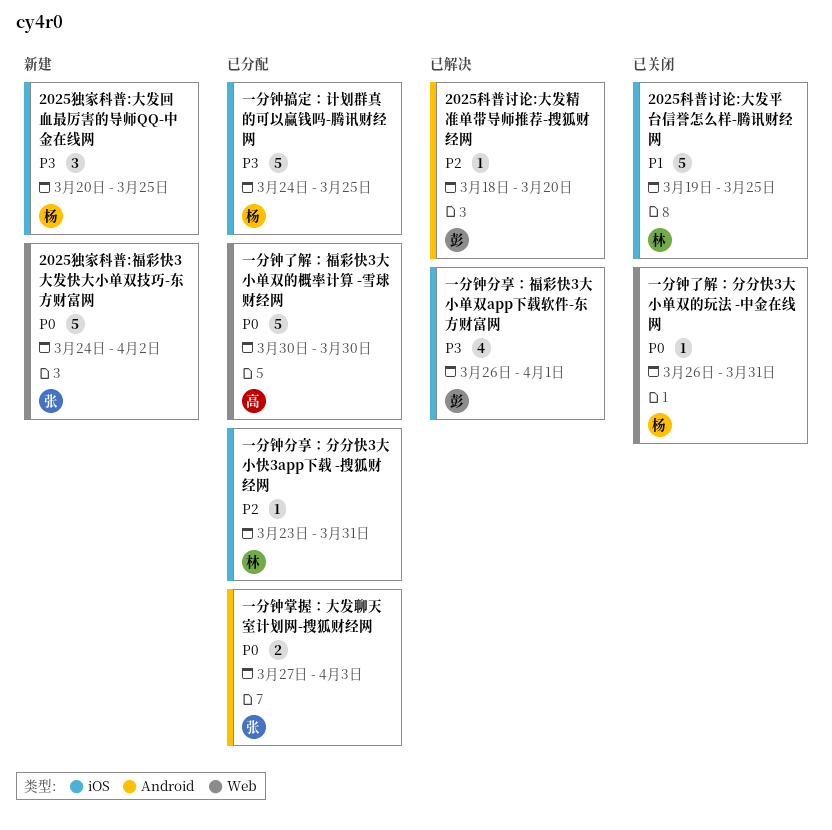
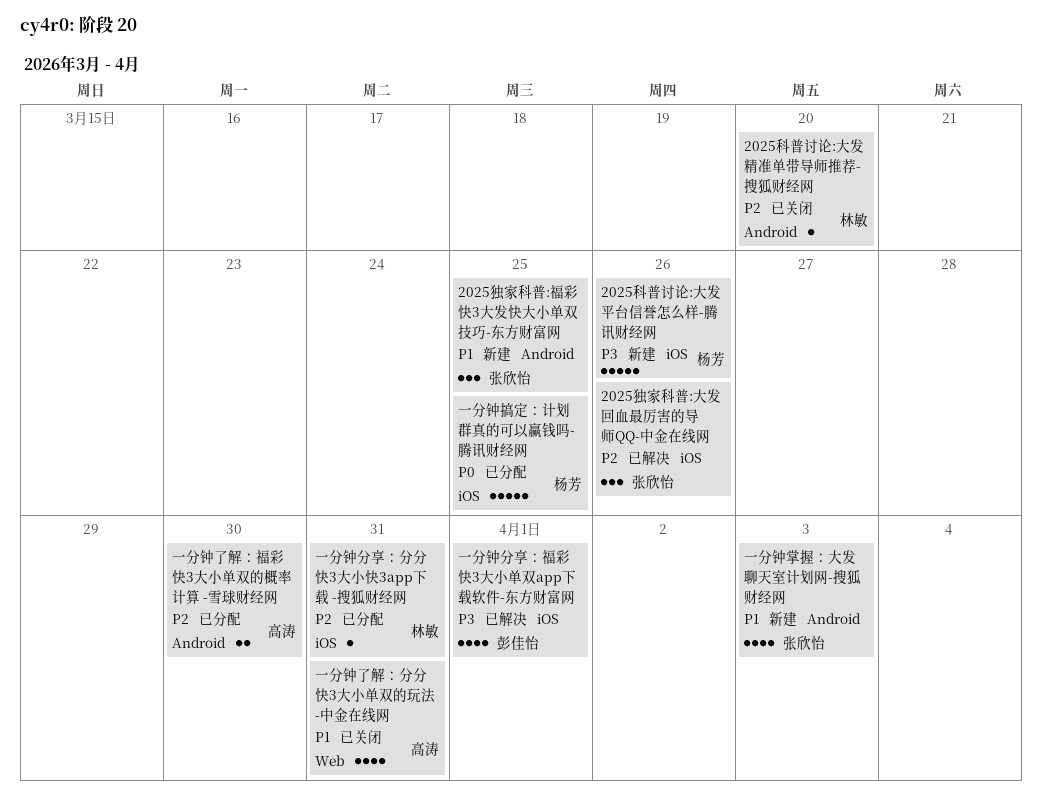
2025独家科普:大发回血最厉害的导师QQ-中金在线网, status: 新建 -> 已解决
2025独家科普:大发回血最厉害的导师QQ-中金在线网, owner: 杨芳 -> 张欣怡
2025独家科普:大发回血最厉害的导师QQ-中金在线网, priority: P3 -> P2
2025独家科普:大发回血最厉害的导师QQ-中金在线网, due: Mar 25 -> Mar 26
2025独家科普:福彩快3大发快大小单双技巧-东方财富网, priority: P0 -> P1
2025独家科普:福彩快3大发快大小单双技巧-东方财富网, label: Web -> Android
2025独家科普:福彩快3大发快大小单双技巧-东方财富网, estimate: 5 -> 3
2025独家科普:福彩快3大发快大小单双技巧-东方财富网, due: Apr 2 -> Mar 25
2025科普讨论:大发平台信誉怎么样-腾讯财经网, status: 已关闭 -> 新建
2025科普讨论:大发平台信誉怎么样-腾讯财经网, owner: 林敏 -> 杨芳
2025科普讨论:大发平台信誉怎么样-腾讯财经网, priority: P1 -> P3
2025科普讨论:大发平台信誉怎么样-腾讯财经网, due: Mar 25 -> Mar 26
2025科普讨论:大发精准单带导师推荐-搜狐财经网, status: 已解决 -> 已关闭
2025科普讨论:大发精准单带导师推荐-搜狐财经网, owner: 彭佳怡 -> 林敏
一分钟了解：分分快3大小单双的玩法 -中金在线网, owner: 杨芳 -> 高涛
一分钟了解：分分快3大小单双的玩法 -中金在线网, priority: P0 -> P1
一分钟了解：分分快3大小单双的玩法 -中金在线网, estimate: 1 -> 4
一分钟了解：福彩快3大小单双的概率计算 -雪球财经网, priority: P0 -> P2
一分钟了解：福彩快3大小单双的概率计算 -雪球财经网, label: Web -> Android
一分钟了解：福彩快3大小单双的概率计算 -雪球财经网, estimate: 5 -> 2
一分钟掌握：大发聊天室计划网-搜狐财经网, status: 已分配 -> 新建
一分钟掌握：大发聊天室计划网-搜狐财经网, priority: P0 -> P1
一分钟掌握：大发聊天室计划网-搜狐财经网, estimate: 2 -> 4
一分钟搞定：计划群真的可以赢钱吗-腾讯财经网, priority: P3 -> P0

